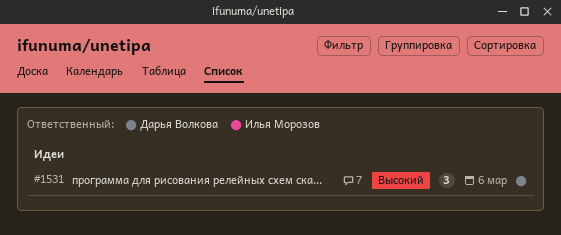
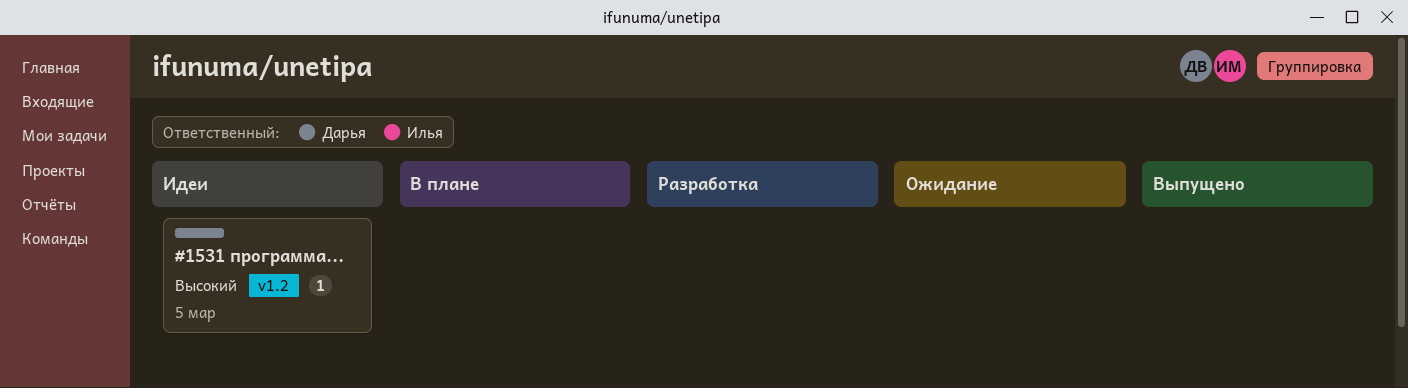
#1531, estimate: 3 -> 1
#1531, due: Mar 6 -> Mar 5

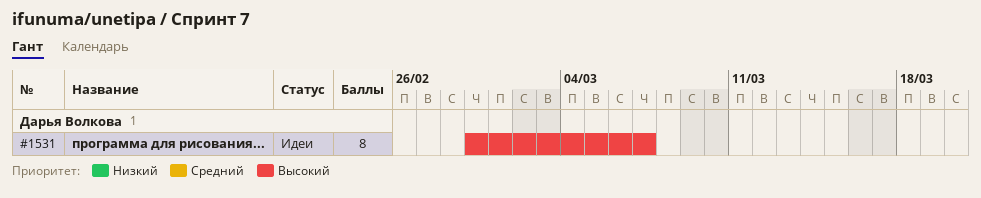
#1531, estimate: 1 -> 8
#1531, due: Mar 5 -> Mar 7

